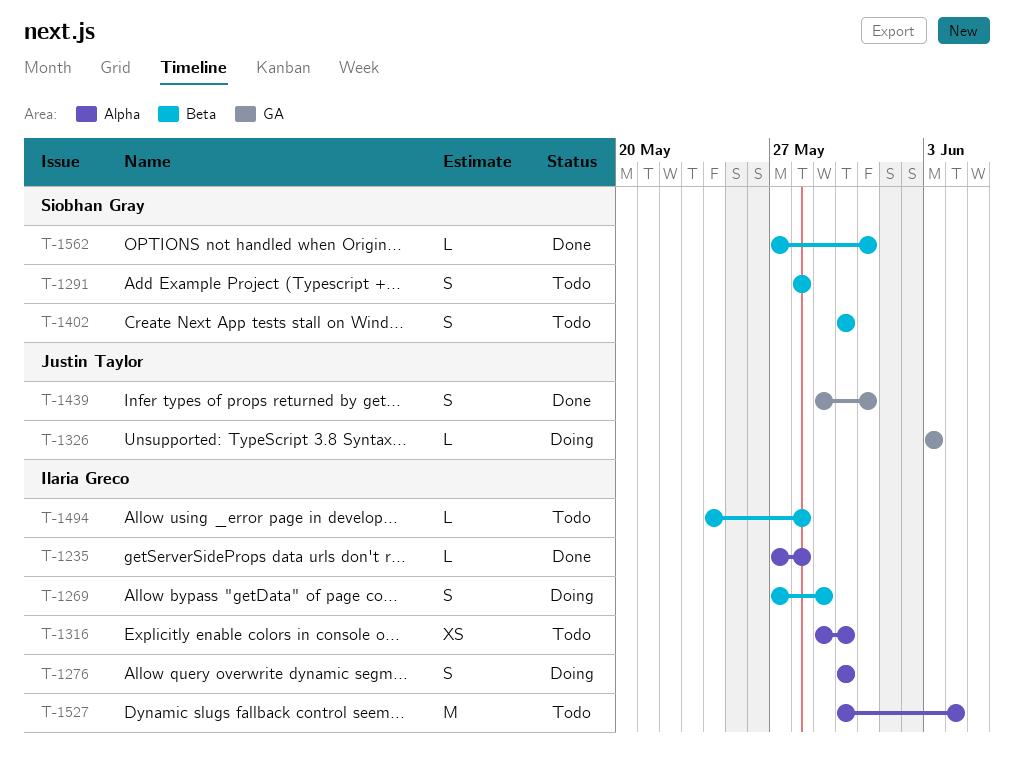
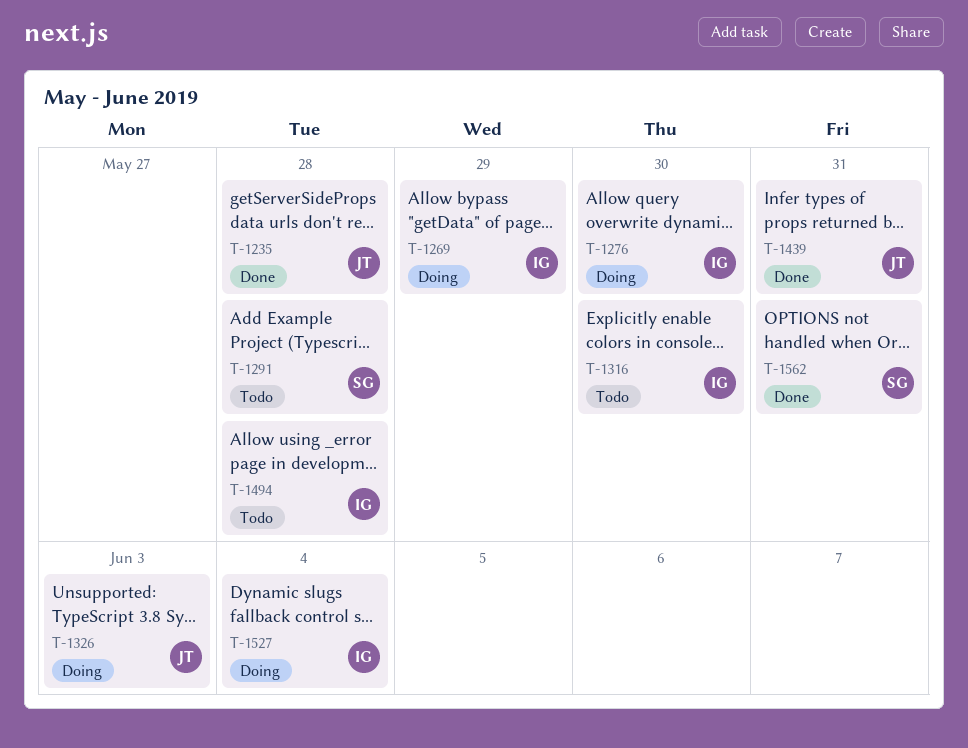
T-1235, owner: Ilaria Greco -> Justin Taylor
T-1402: present -> none
T-1527, status: Todo -> Doing

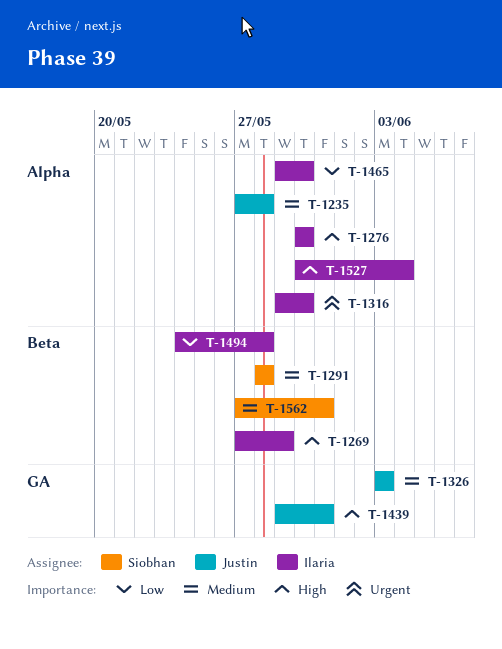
T-1465: none -> present

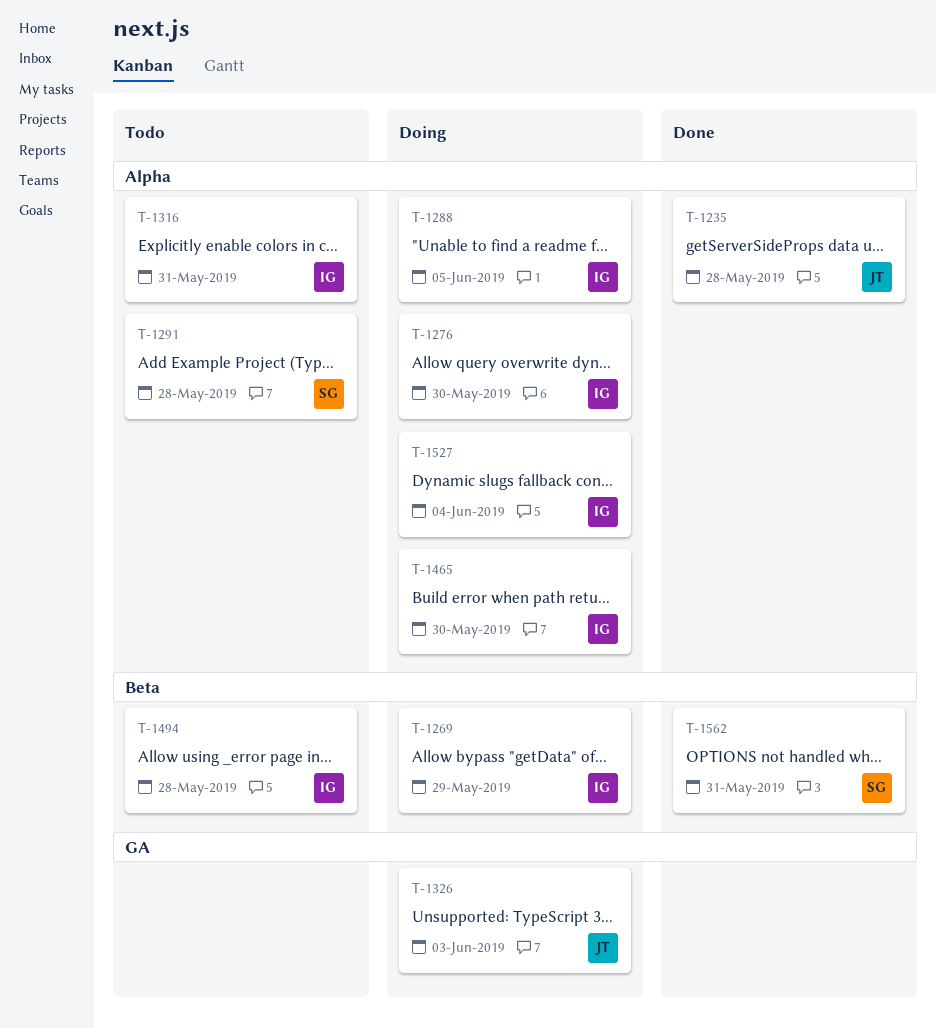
T-1288: none -> present
T-1291, label: Beta -> Alpha
T-1316, due: May 30 -> May 31
T-1439: present -> none

